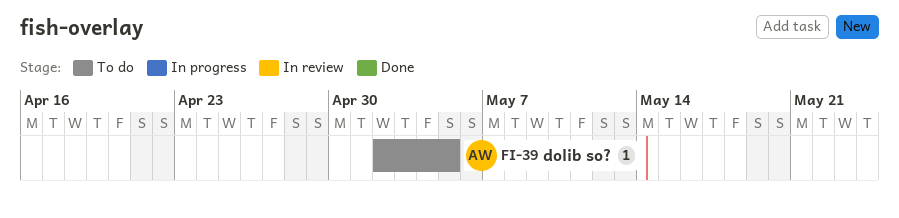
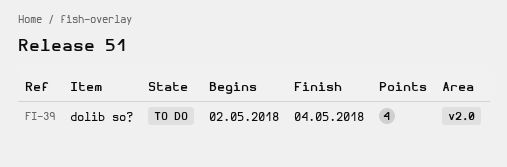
FI-39, estimate: 1 -> 4
FI-39, due: May 5 -> May 4

